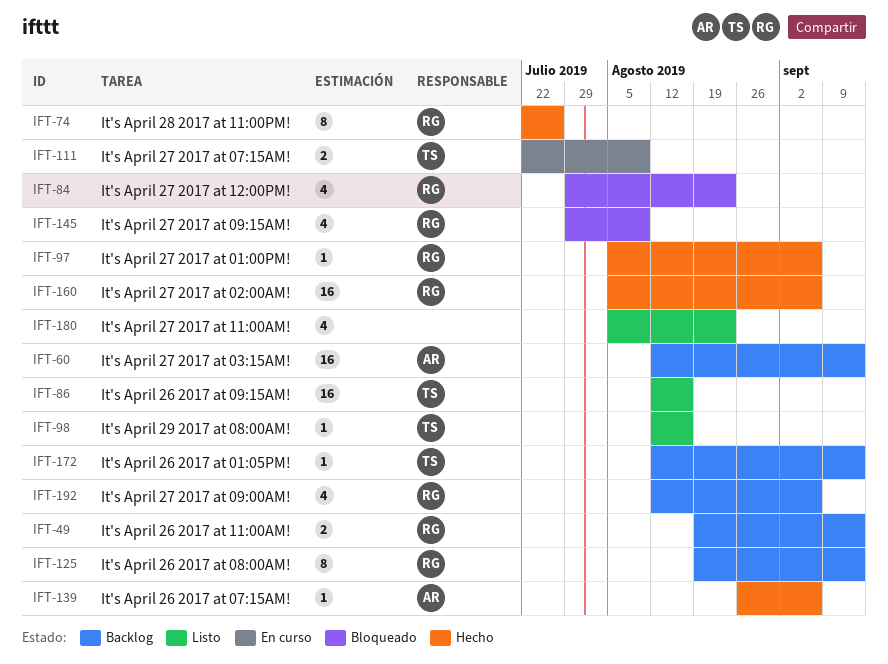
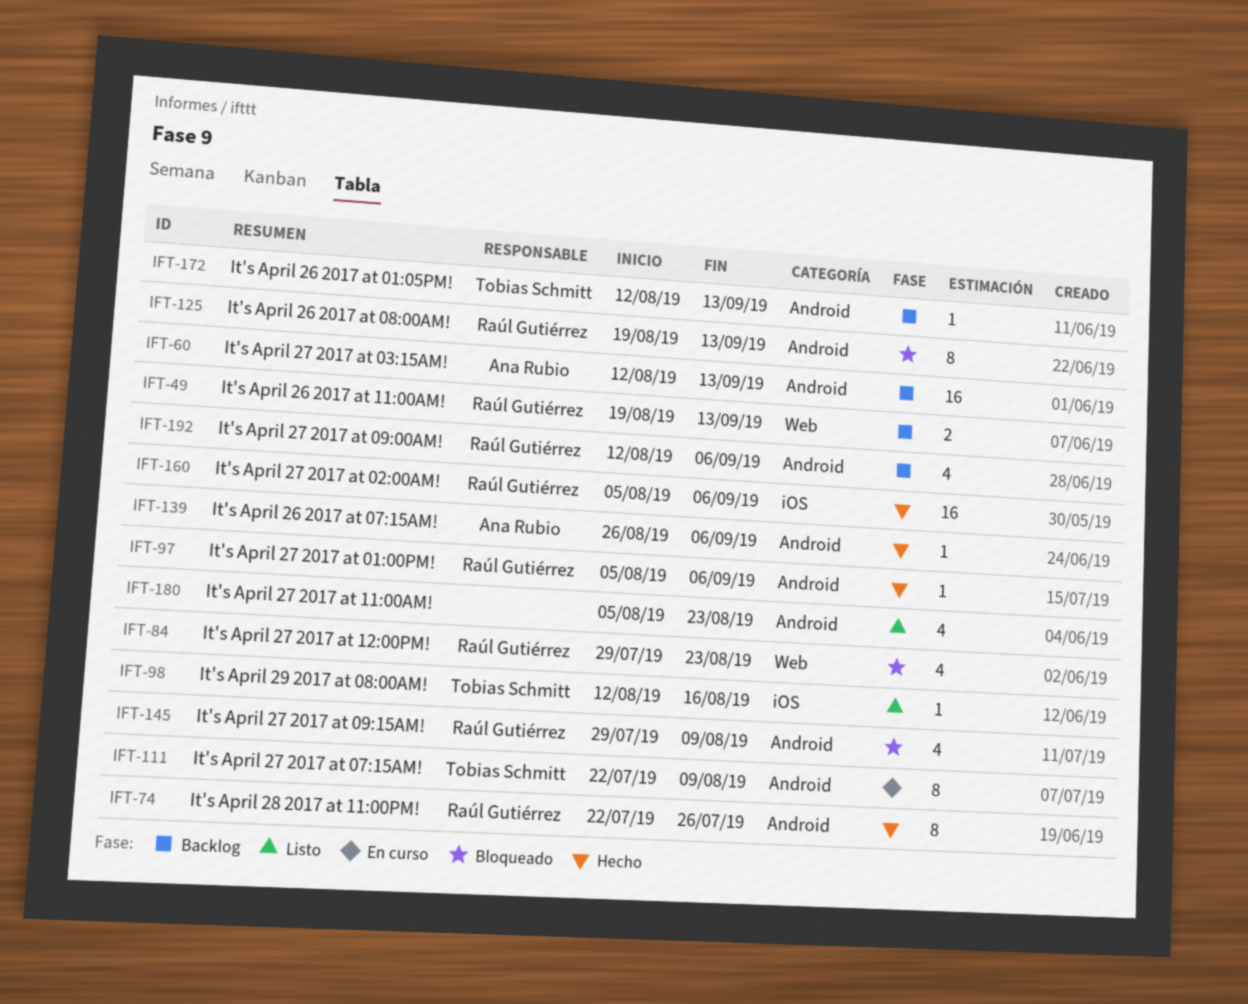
IFT-86: present -> none
IFT-111, estimate: 2 -> 8
IFT-125, status: Backlog -> Bloqueado

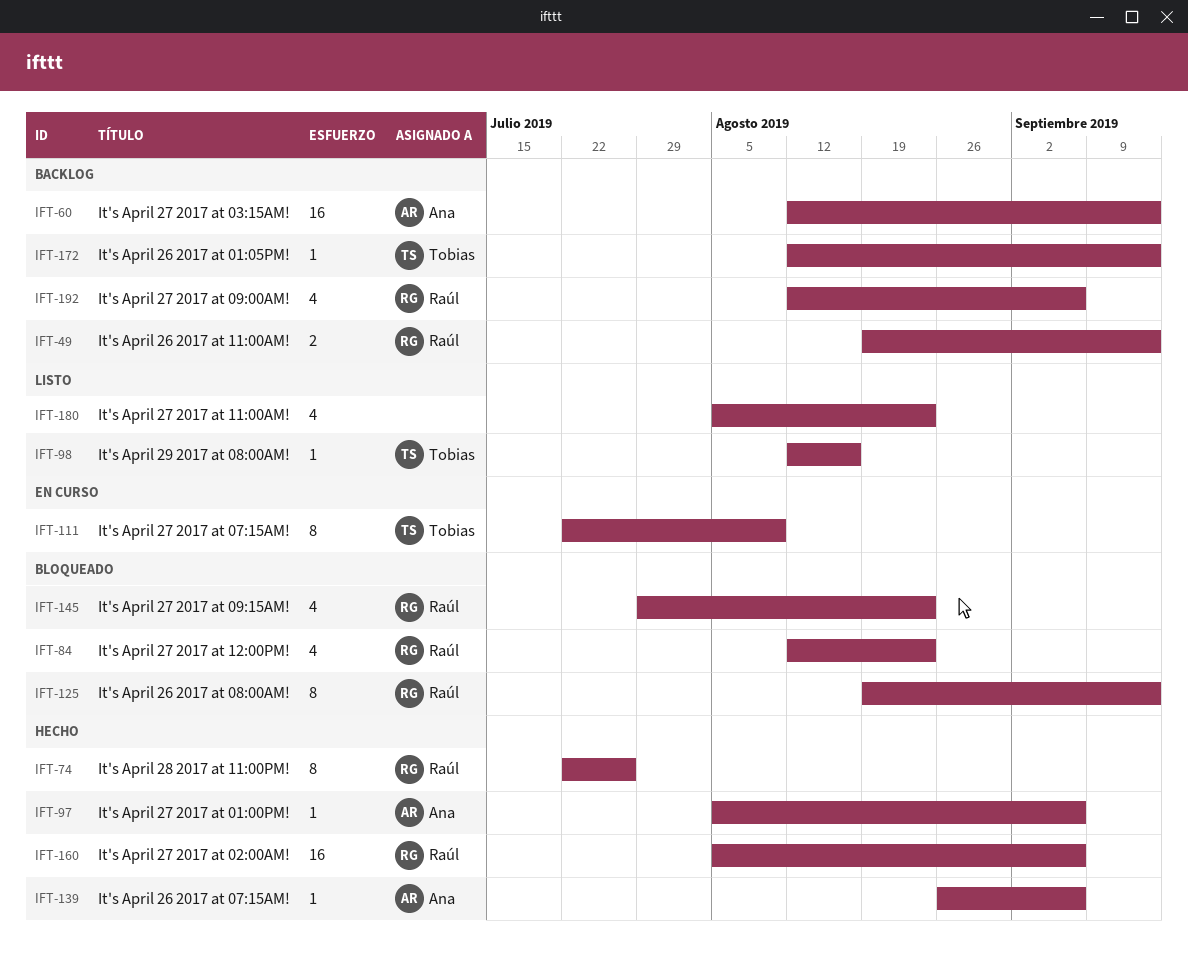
IFT-84, start: Jul 29 -> Aug 12
IFT-97, owner: Raúl Gutiérrez -> Ana Rubio
IFT-145, due: Aug 9 -> Aug 23

